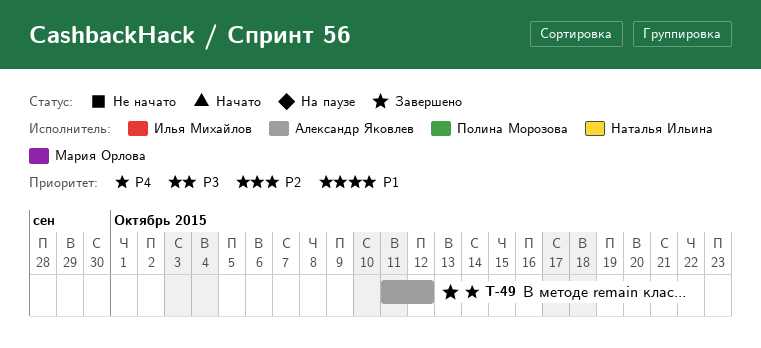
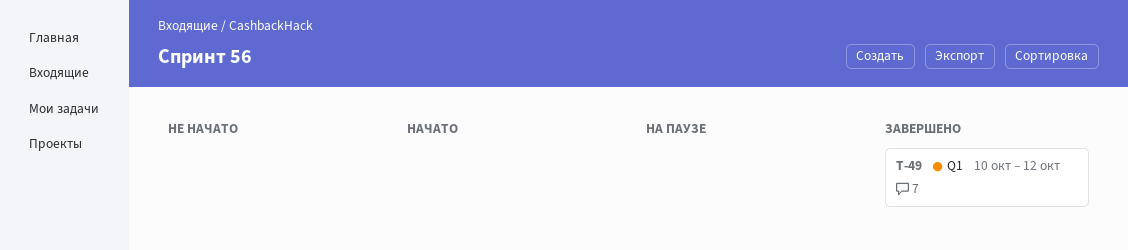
T-49, start: Oct 11 -> Oct 10

